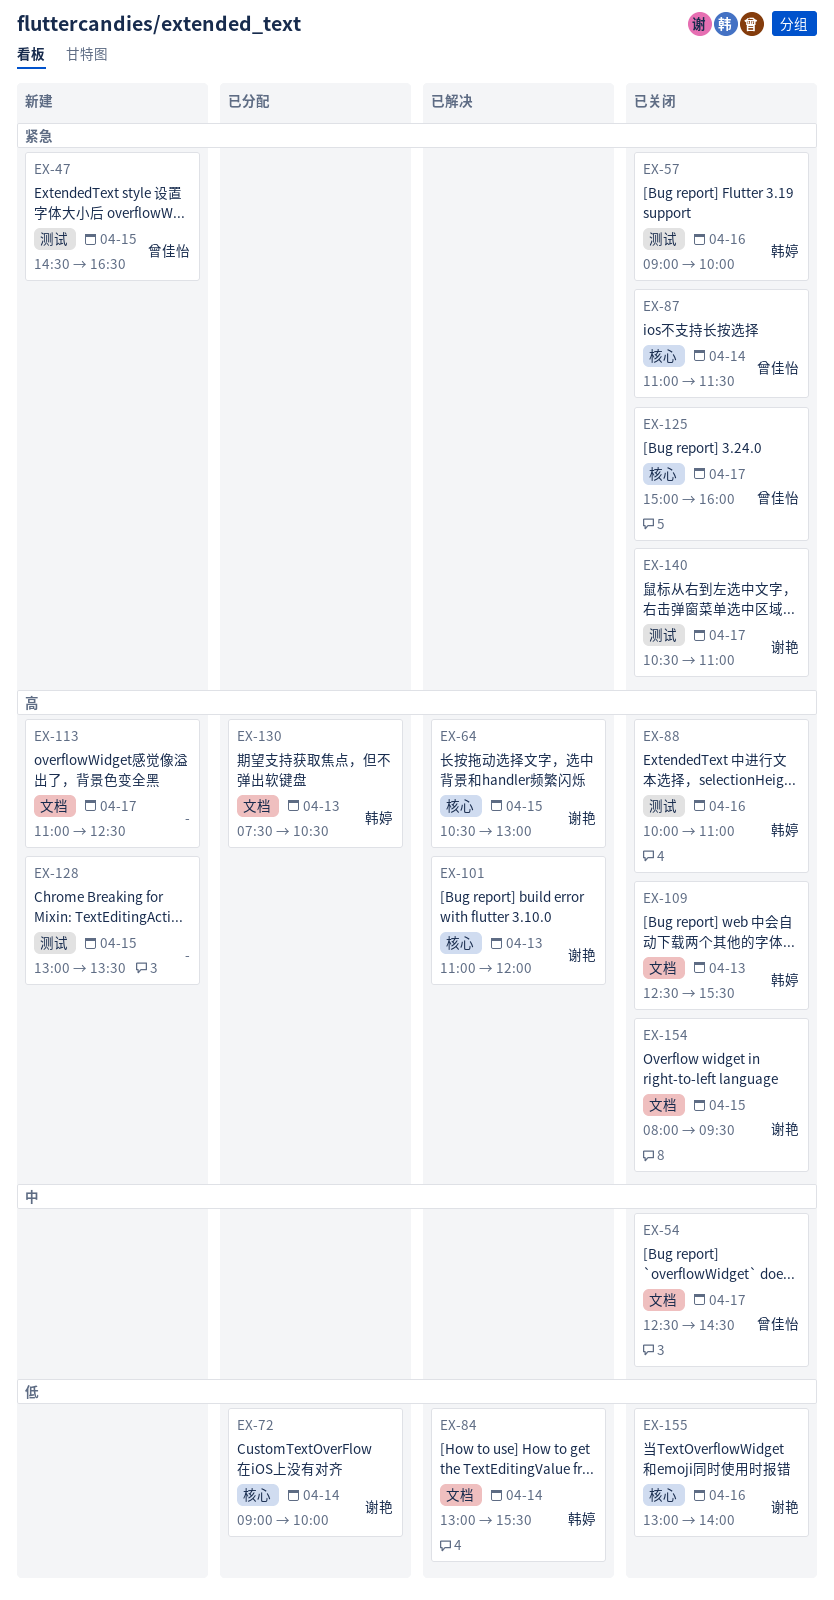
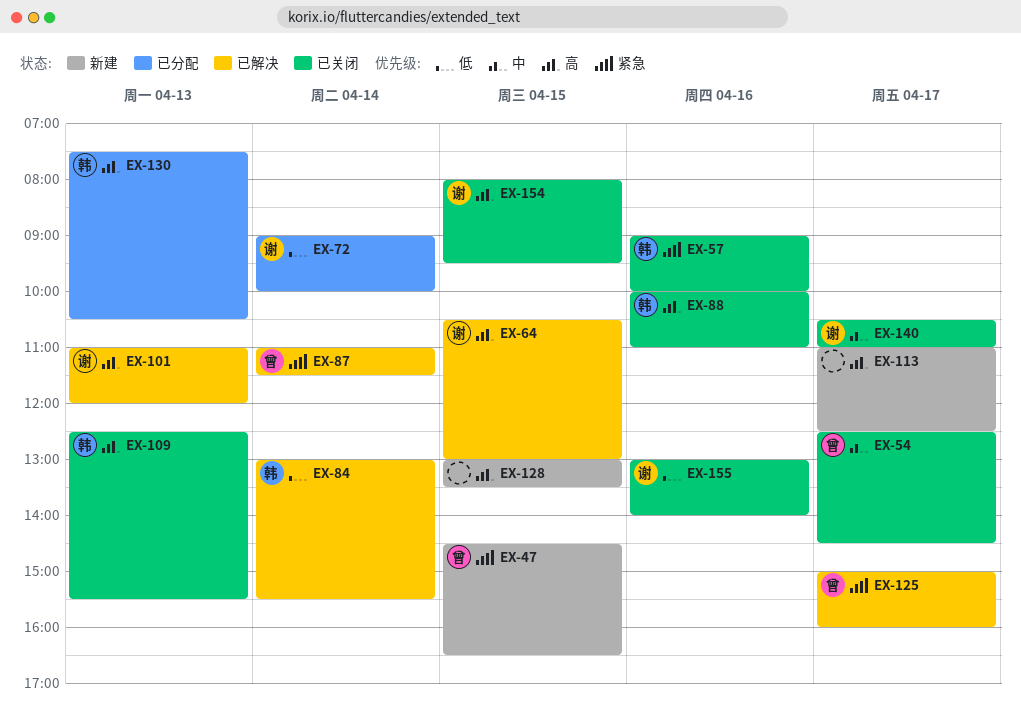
EX-87, status: 已关闭 -> 已解决
EX-125, status: 已关闭 -> 已解决
EX-140, priority: 紧急 -> 中

